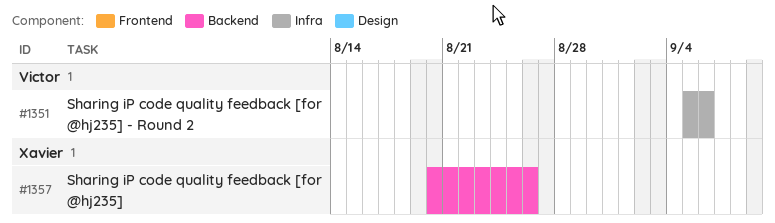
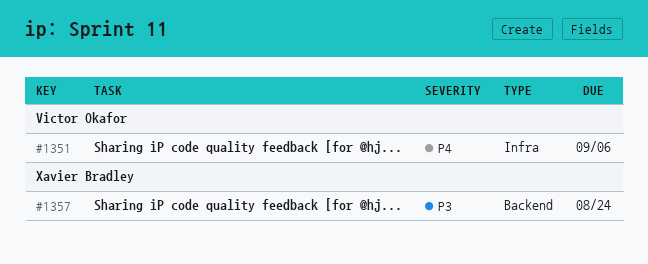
#1357, due: Aug 26 -> Aug 24

